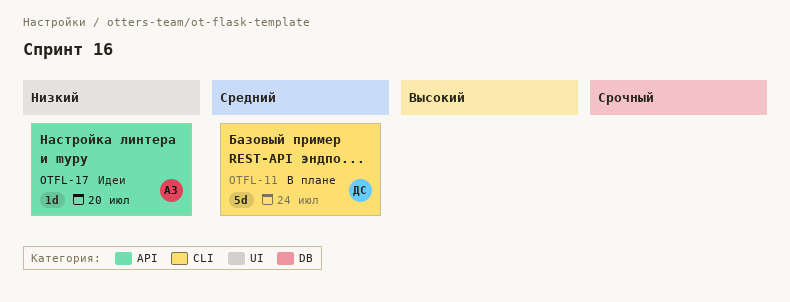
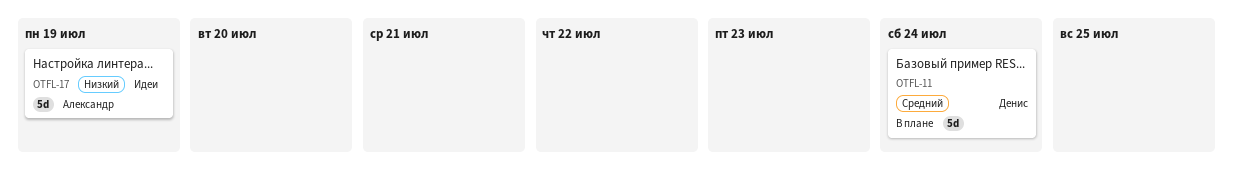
OTFL-17, estimate: 1d -> 5d
OTFL-17, due: Jul 20 -> Jul 19

